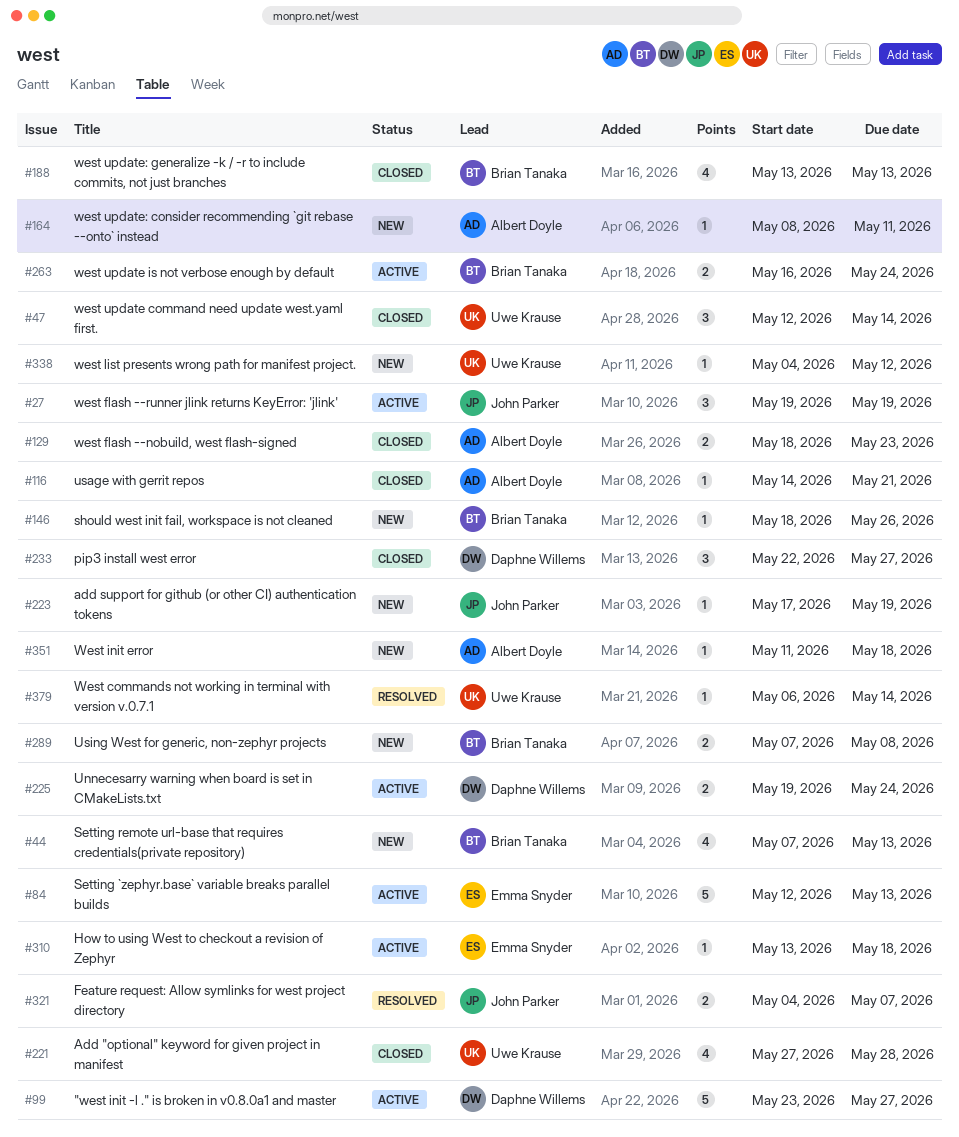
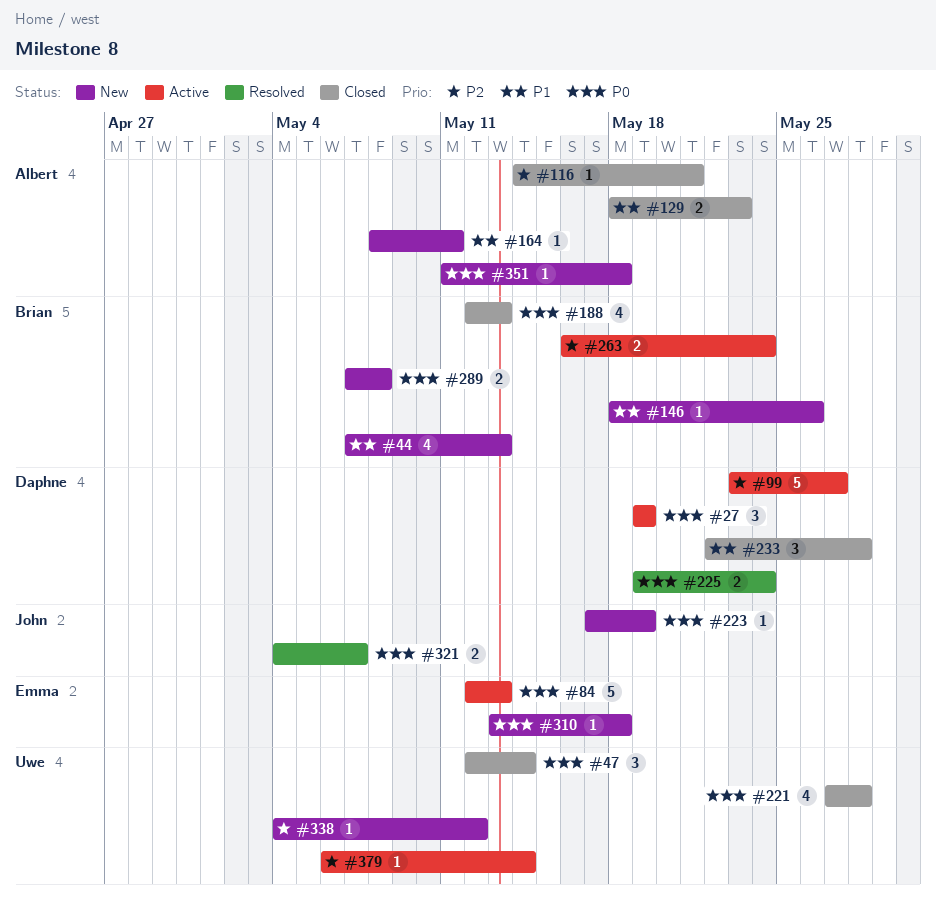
#27, owner: John Parker -> Daphne Willems
#188, start: May 13 -> May 12
#225, status: Active -> Resolved
#233, due: May 27 -> May 28
#310, status: Active -> New
#379, status: Resolved -> Active

